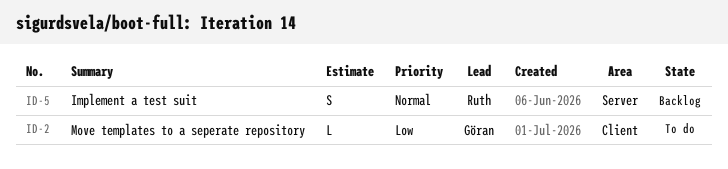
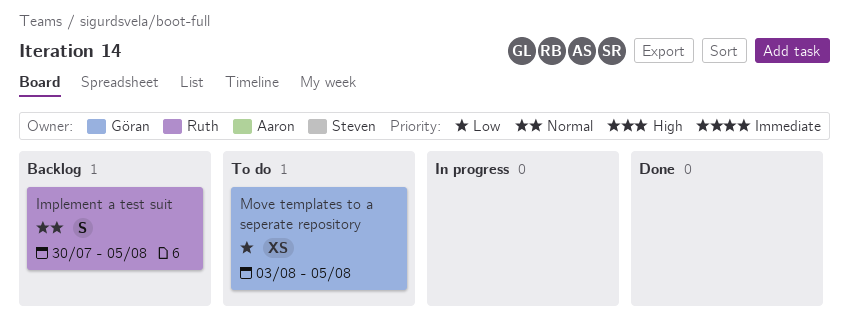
Move templates to a seperate repository, estimate: L -> XS

